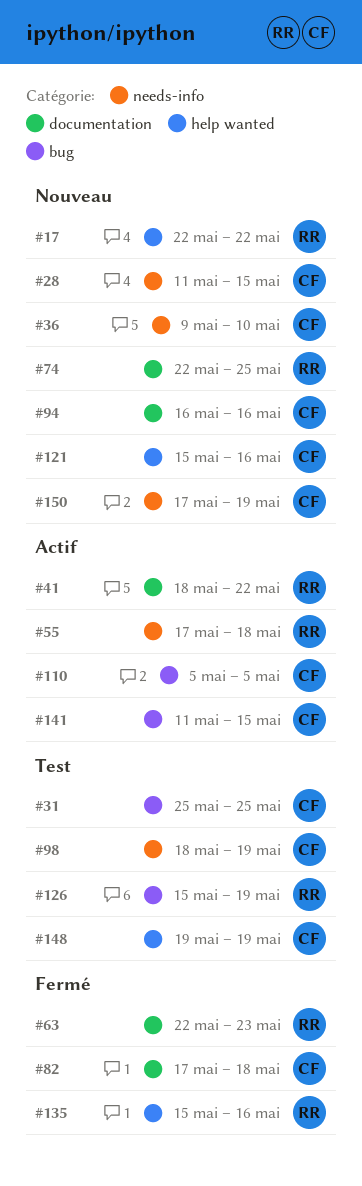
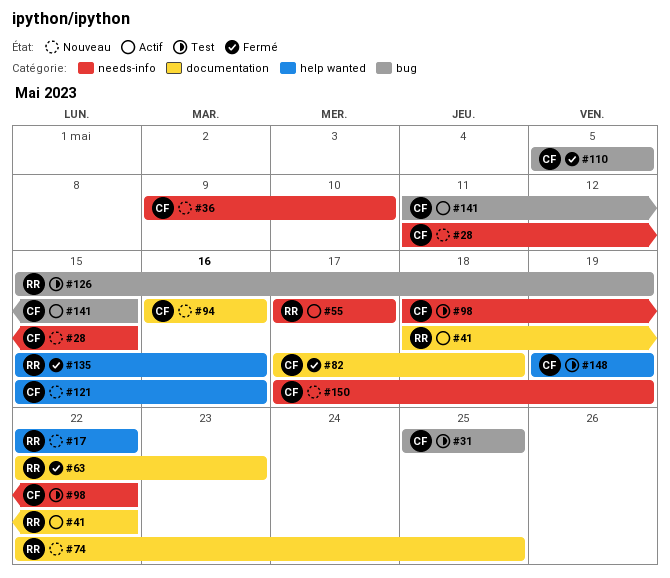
#55, due: May 18 -> May 17
#98, due: May 19 -> May 22
#110, status: Actif -> Fermé

